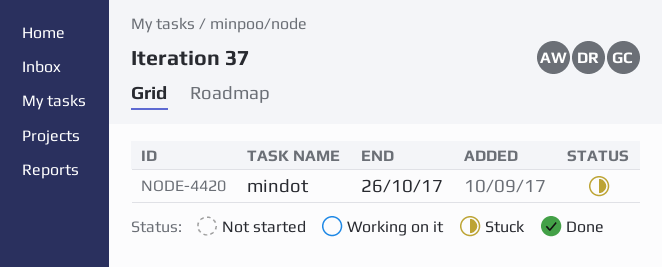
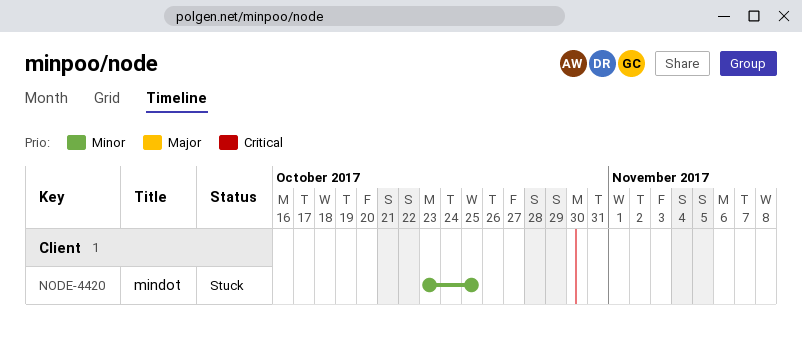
NODE-4420, due: Oct 26 -> Oct 25

